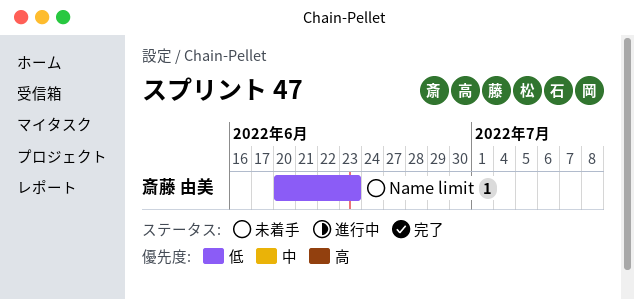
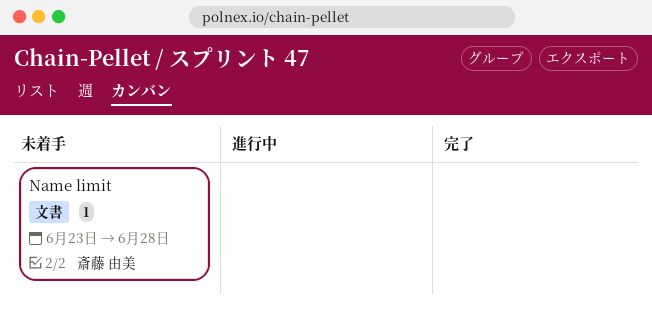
Name limit, start: Jun 20 -> Jun 23
Name limit, due: Jun 23 -> Jun 28

